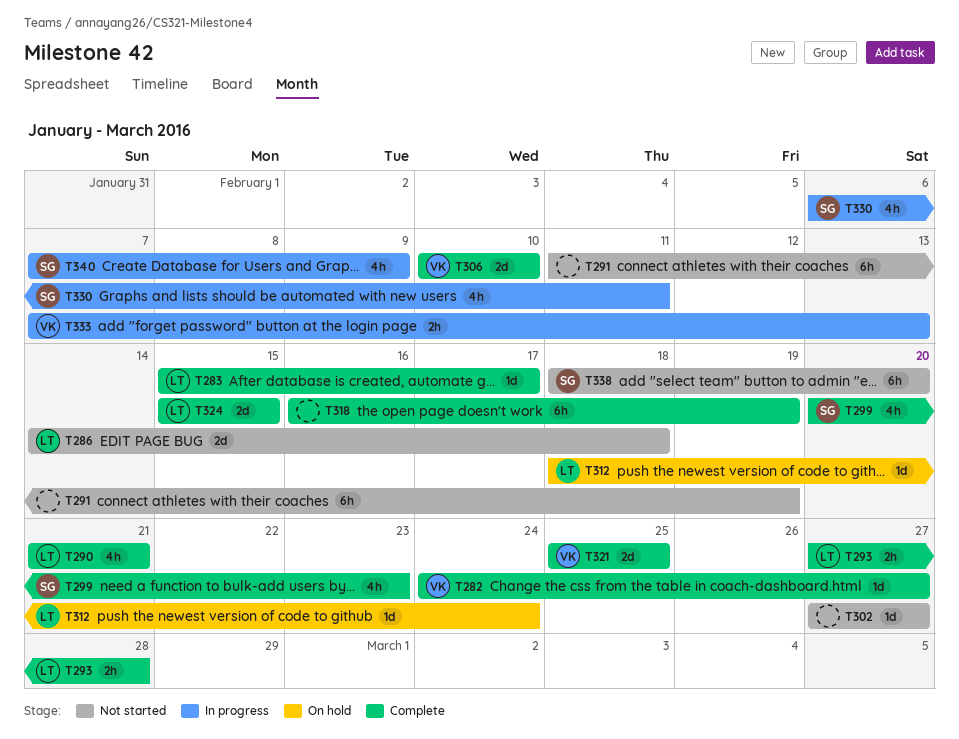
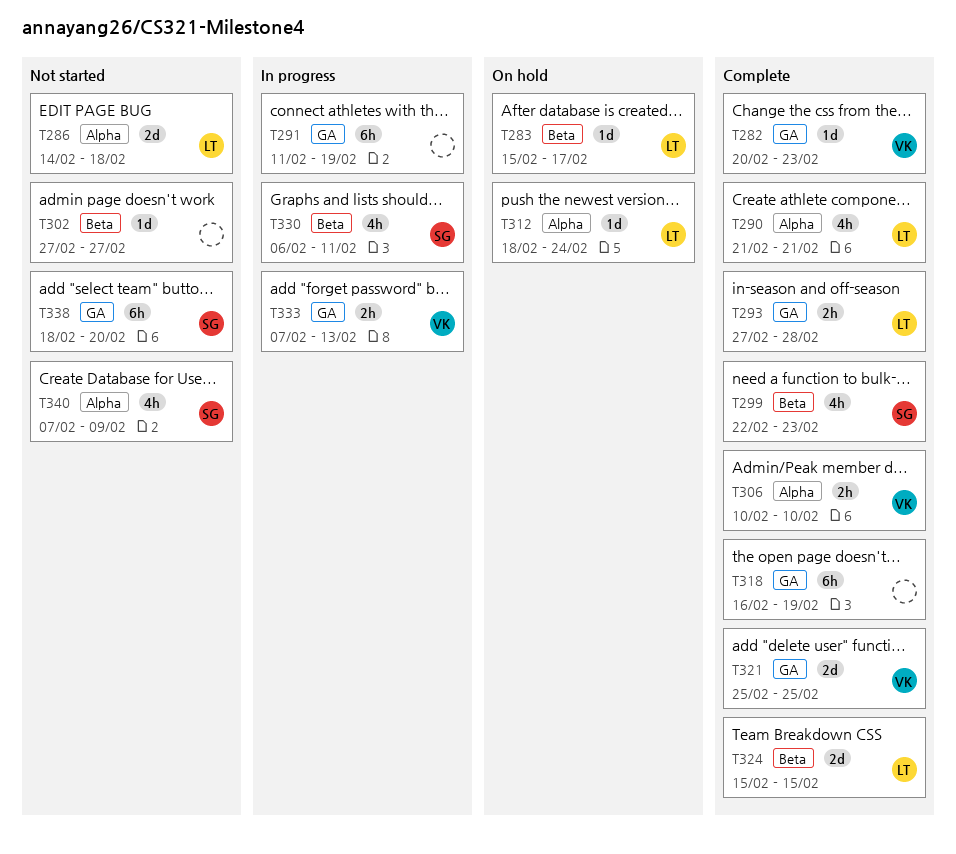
T282, start: Feb 24 -> Feb 20
T282, due: Feb 27 -> Feb 23
T283, status: Complete -> On hold
T291, status: Not started -> In progress
T299, start: Feb 20 -> Feb 22
T306, estimate: 2d -> 2h
T340, status: In progress -> Not started

